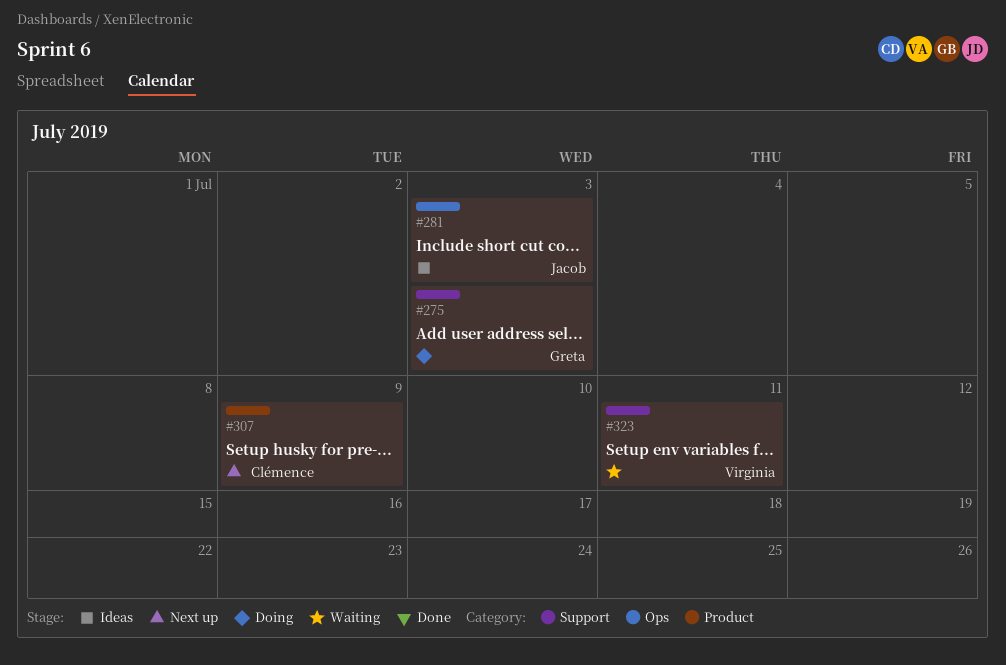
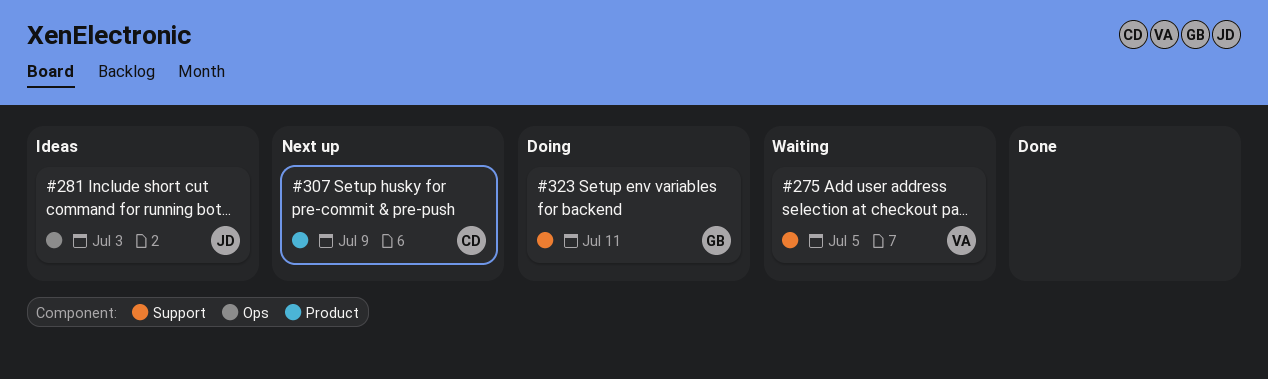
#275, status: Doing -> Waiting
#275, owner: Greta -> Virginia
#275, due: Jul 3 -> Jul 5
#323, status: Waiting -> Doing
#323, owner: Virginia -> Greta

